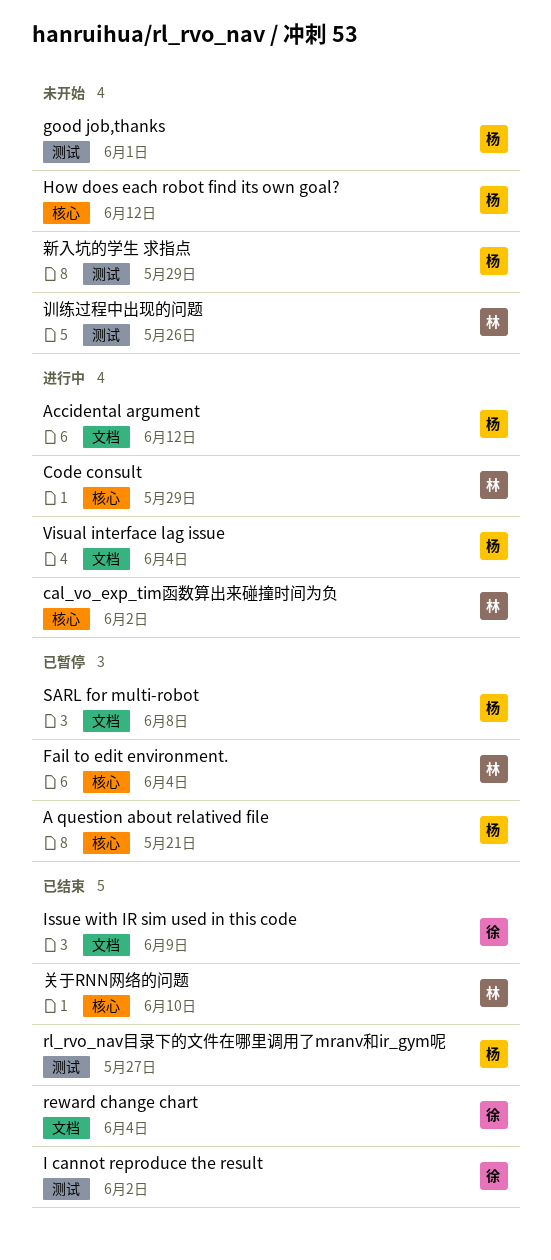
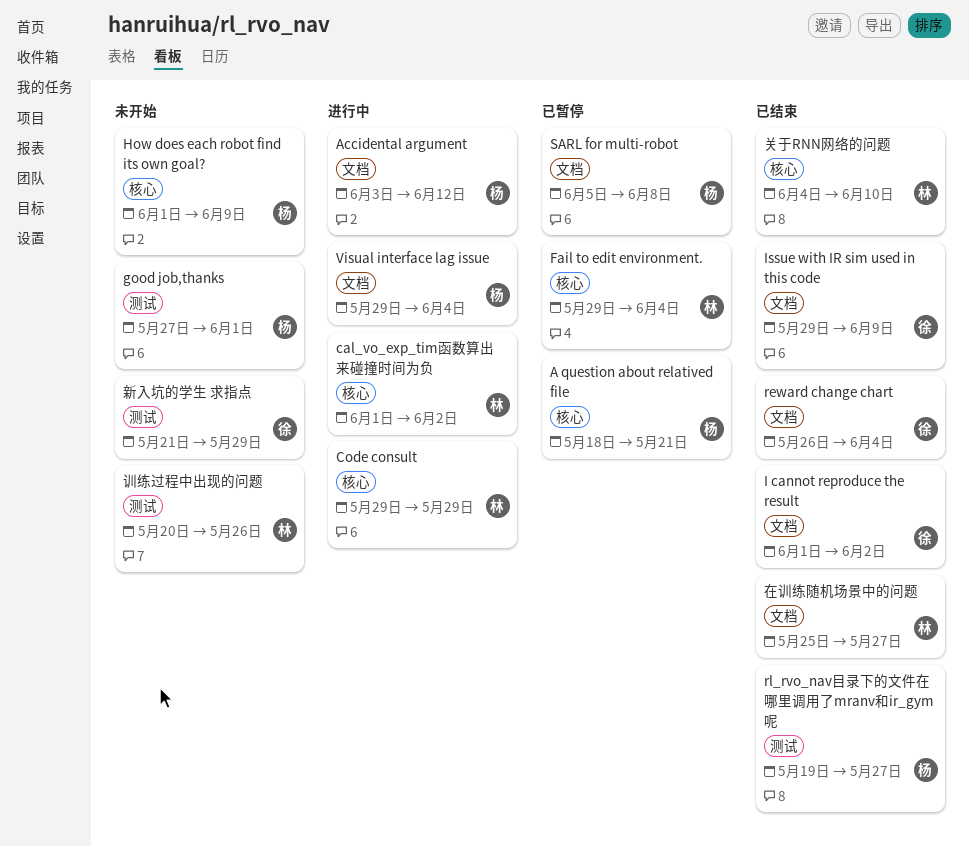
How does each robot find its own goal?, due: Jun 12 -> Jun 9
I cannot reproduce the result, label: 测试 -> 文档
在训练随机场景中的问题: none -> present
新入坑的学生 求指点, owner: 杨 -> 徐

